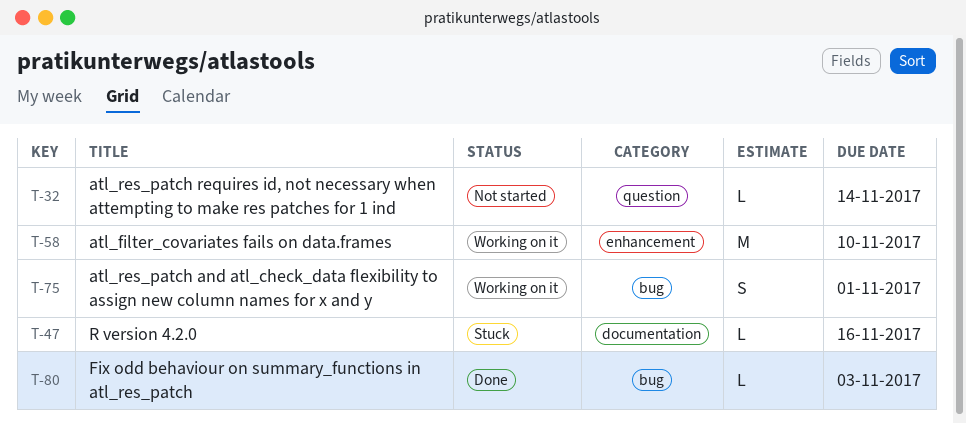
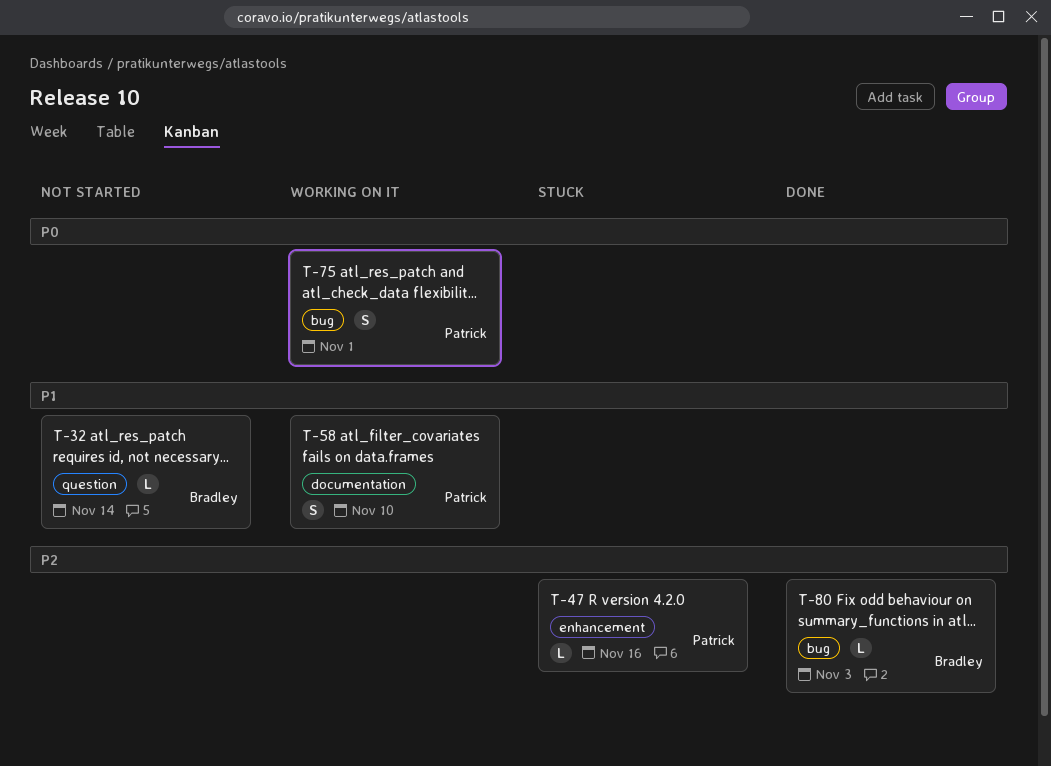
T-47, label: documentation -> enhancement
T-58, label: enhancement -> documentation
T-58, estimate: M -> S

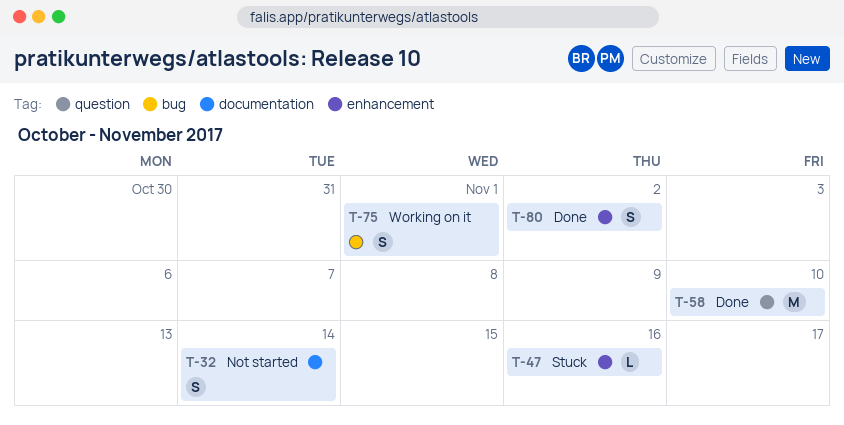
T-32, label: question -> documentation
T-32, estimate: L -> S
T-58, status: Working on it -> Done
T-58, label: documentation -> question
T-58, estimate: S -> M
T-80, label: bug -> enhancement
T-80, estimate: L -> S
T-80, due: Nov 3 -> Nov 2

